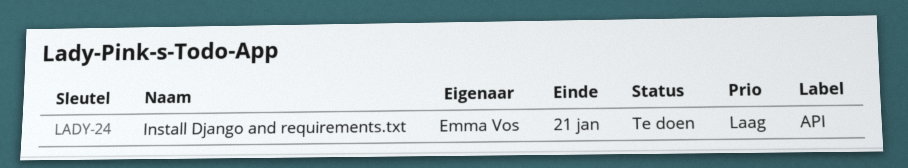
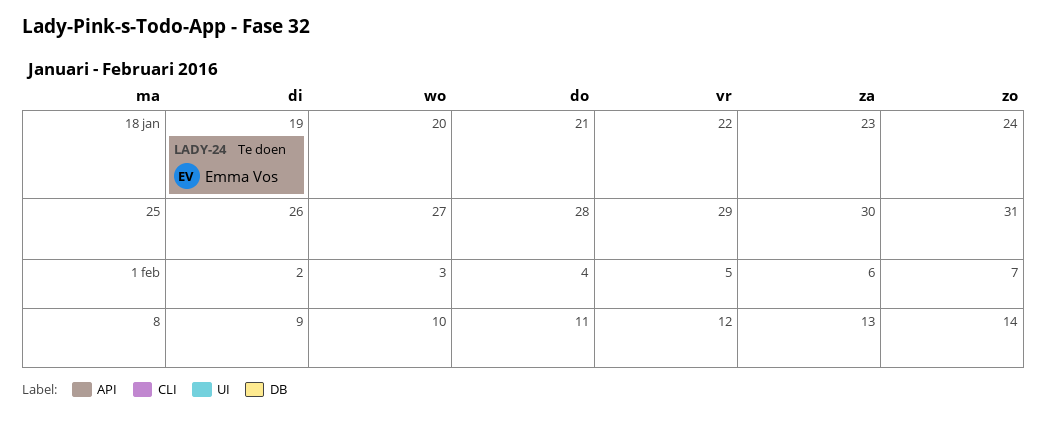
LADY-24, due: Jan 21 -> Jan 19

